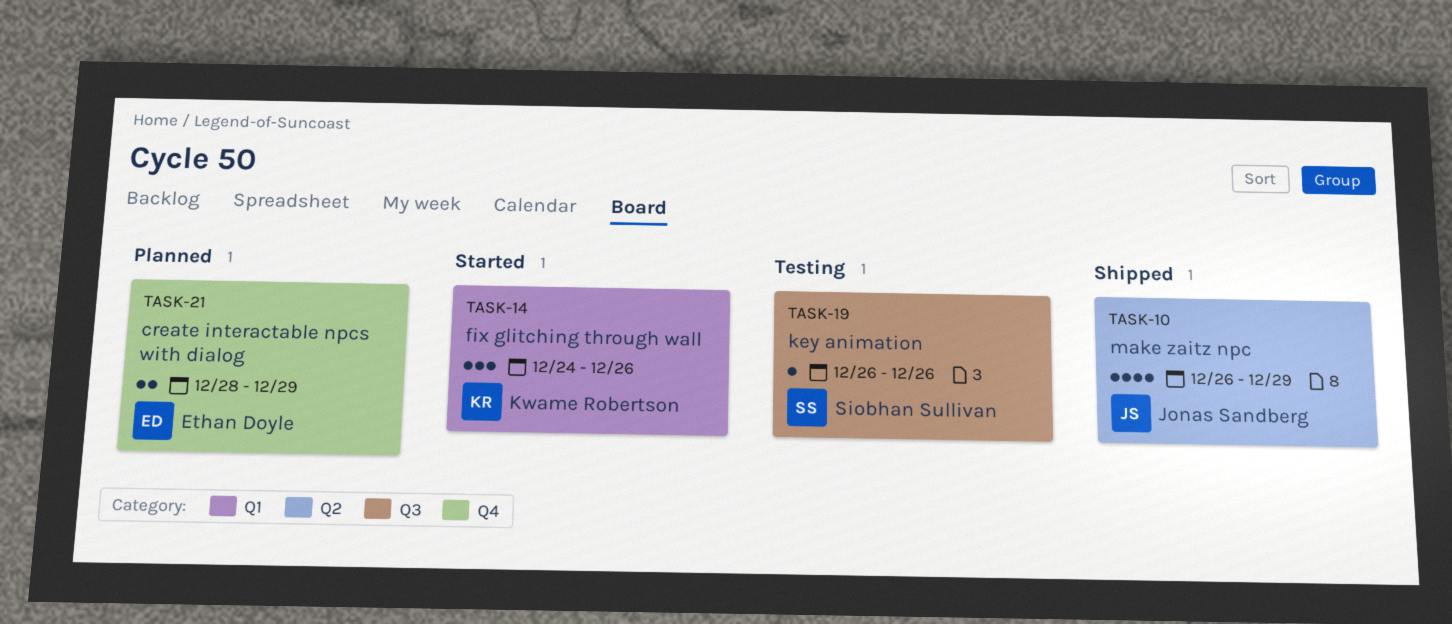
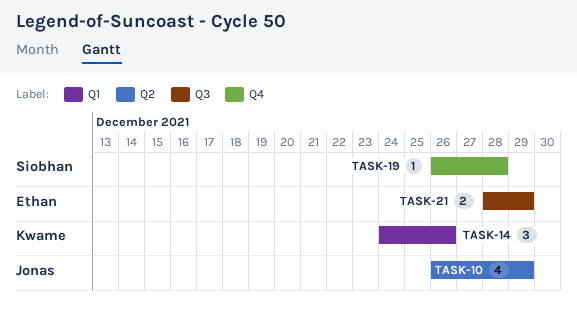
TASK-19, label: Q3 -> Q4
TASK-19, due: Dec 26 -> Dec 28
TASK-21, label: Q4 -> Q3

